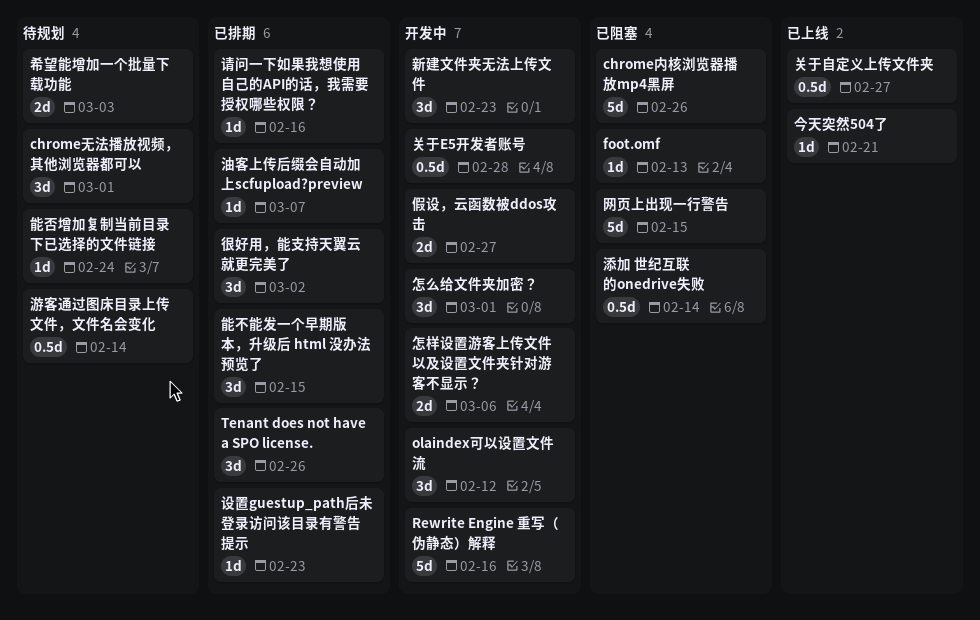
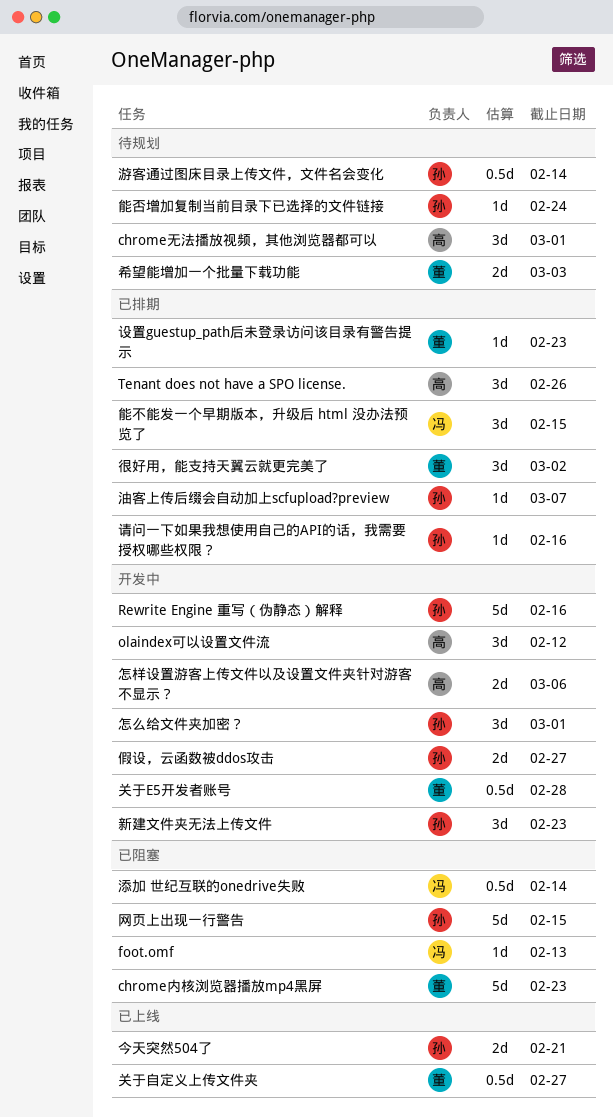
chrome内核浏览器播放mp4黑屏, due: Feb 26 -> Feb 23
今天突然504了, estimate: 1d -> 2d

